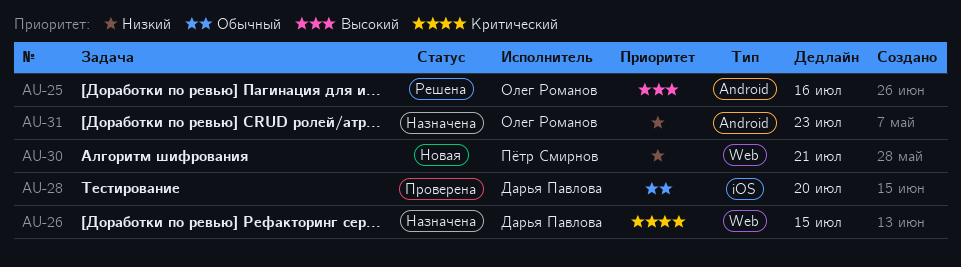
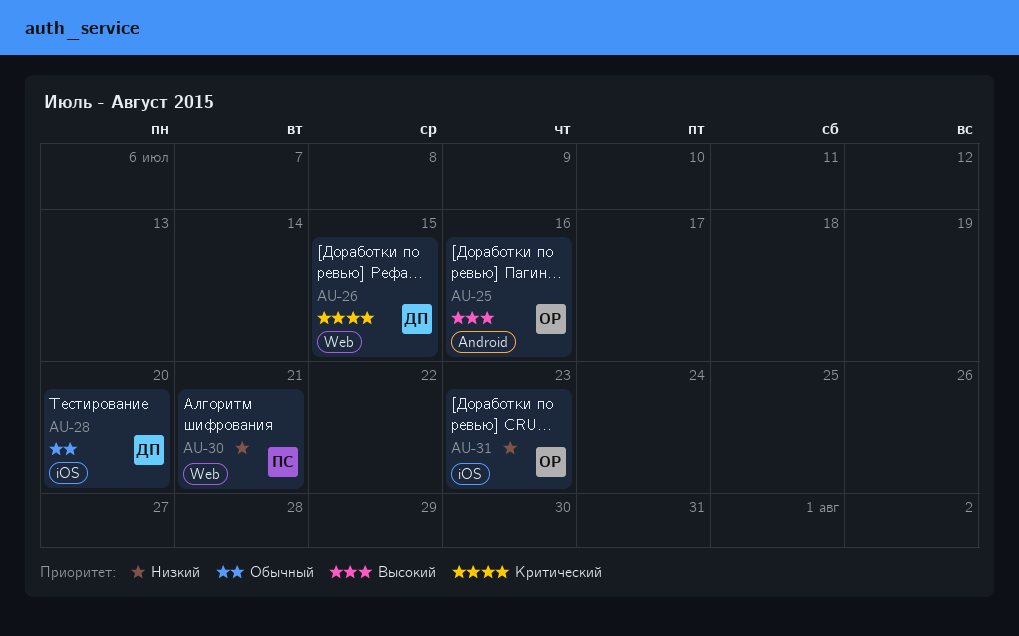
AU-31, label: Android -> iOS

